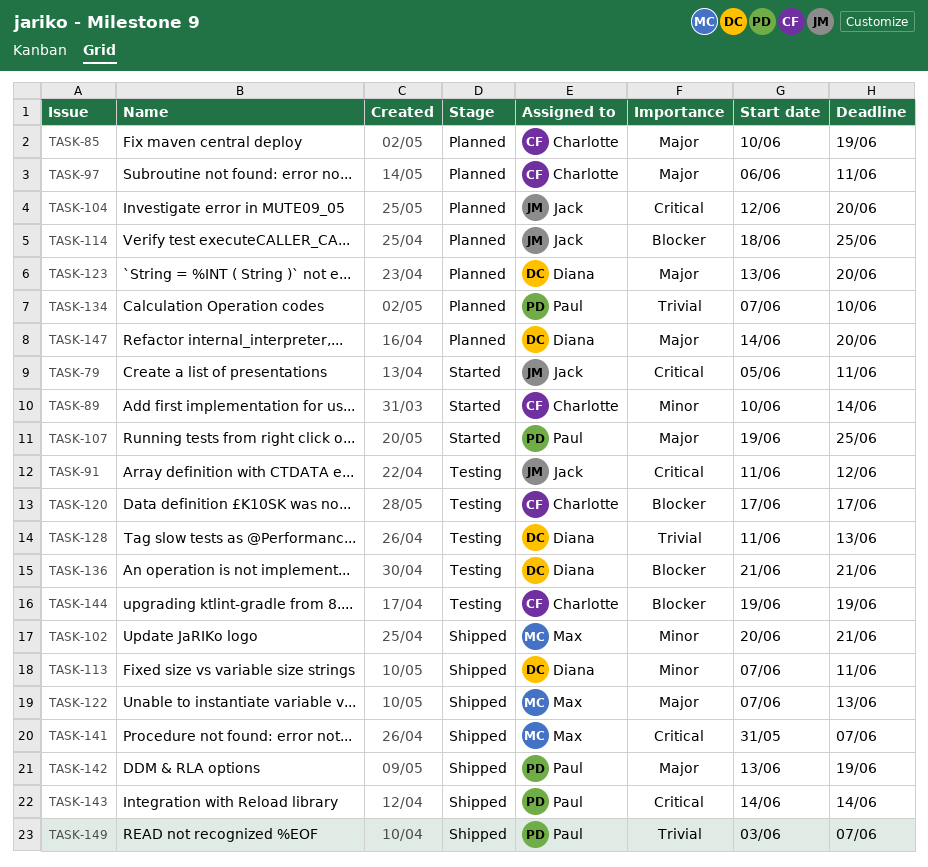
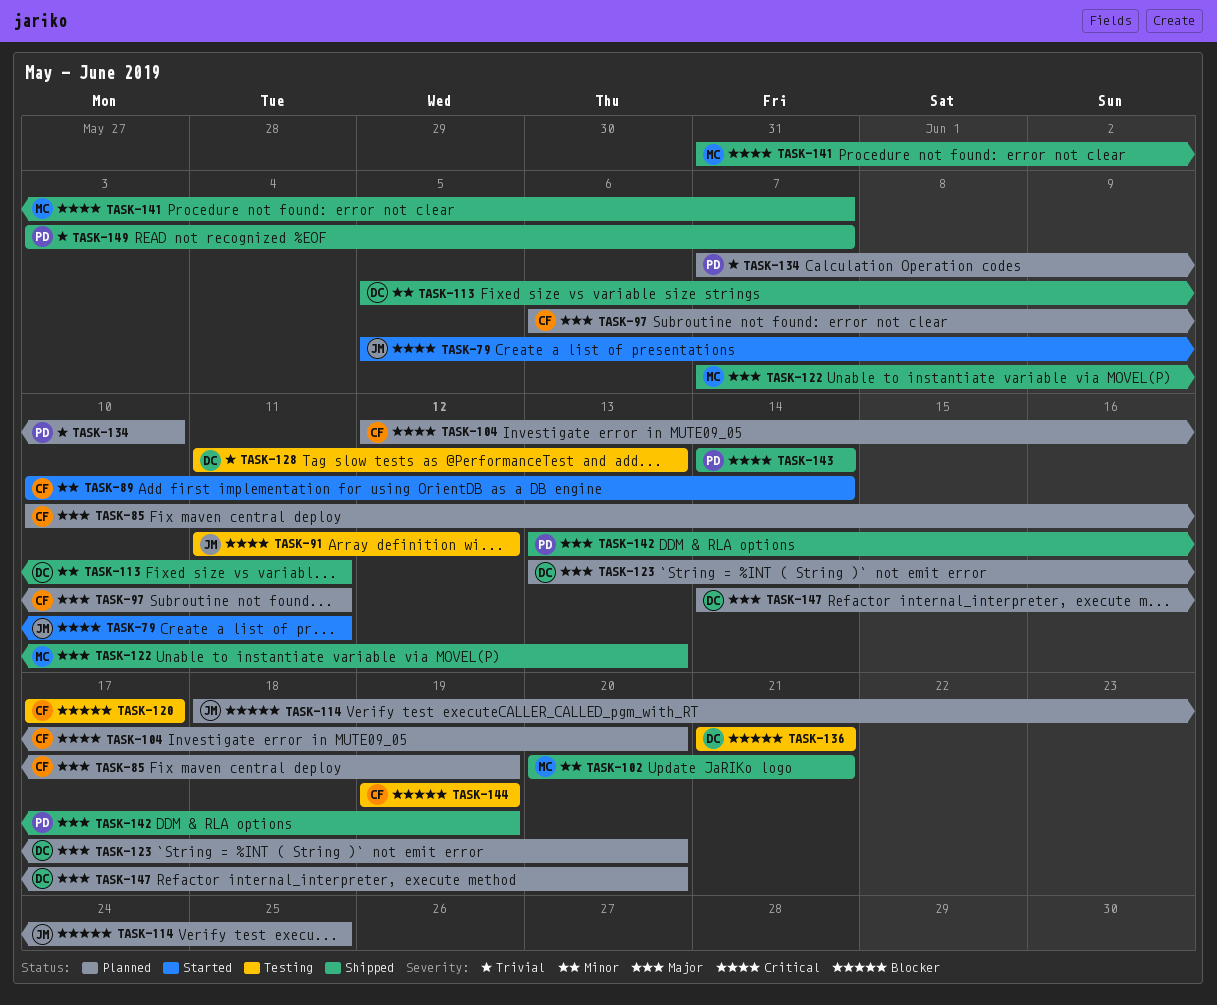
TASK-104, owner: Jack -> Charlotte
TASK-107: present -> none
TASK-113, start: Jun 7 -> Jun 5

